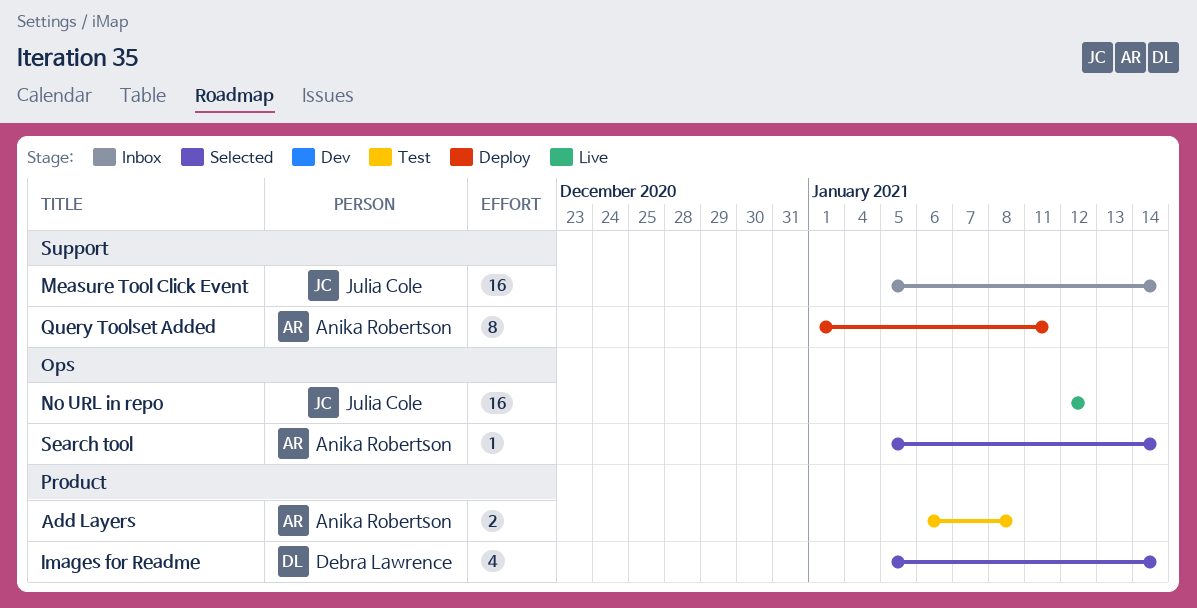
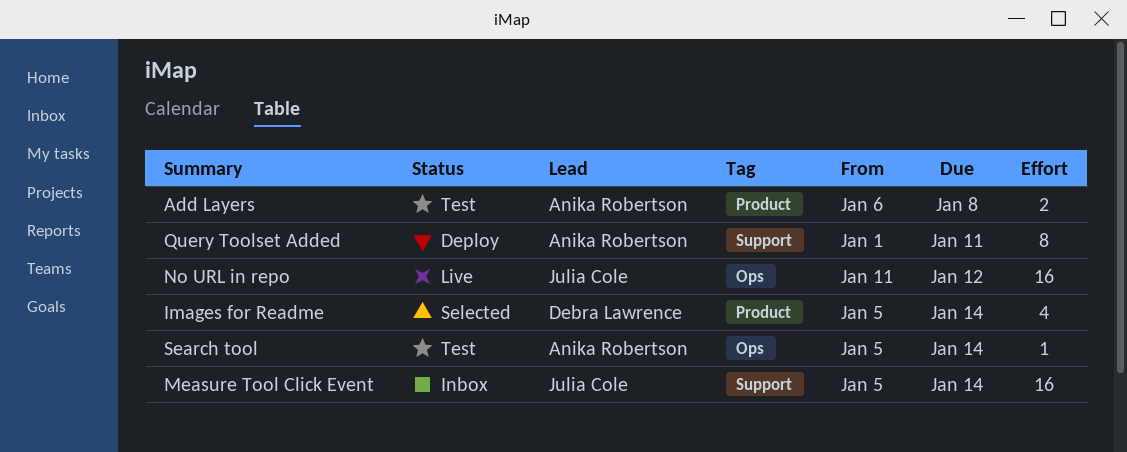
No URL in repo, start: Jan 12 -> Jan 11
Search tool, status: Selected -> Test

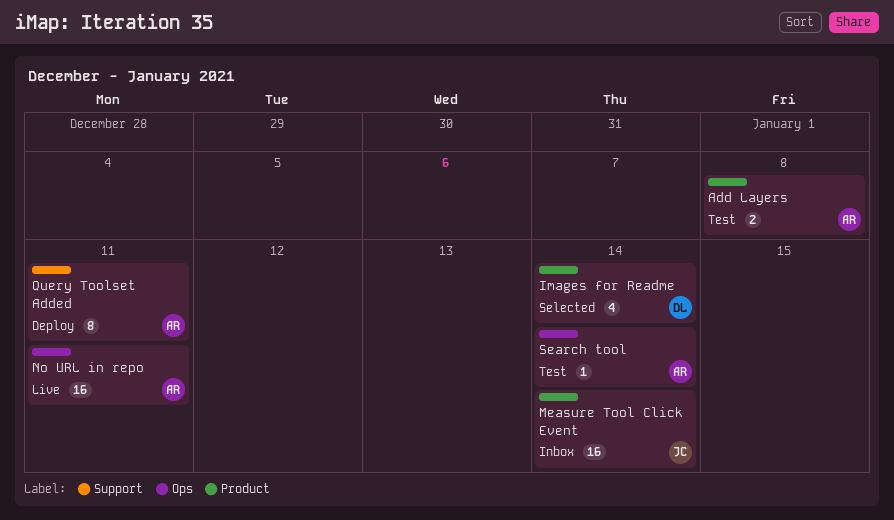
Measure Tool Click Event, label: Support -> Product
No URL in repo, owner: Julia Cole -> Anika Robertson
No URL in repo, due: Jan 12 -> Jan 11

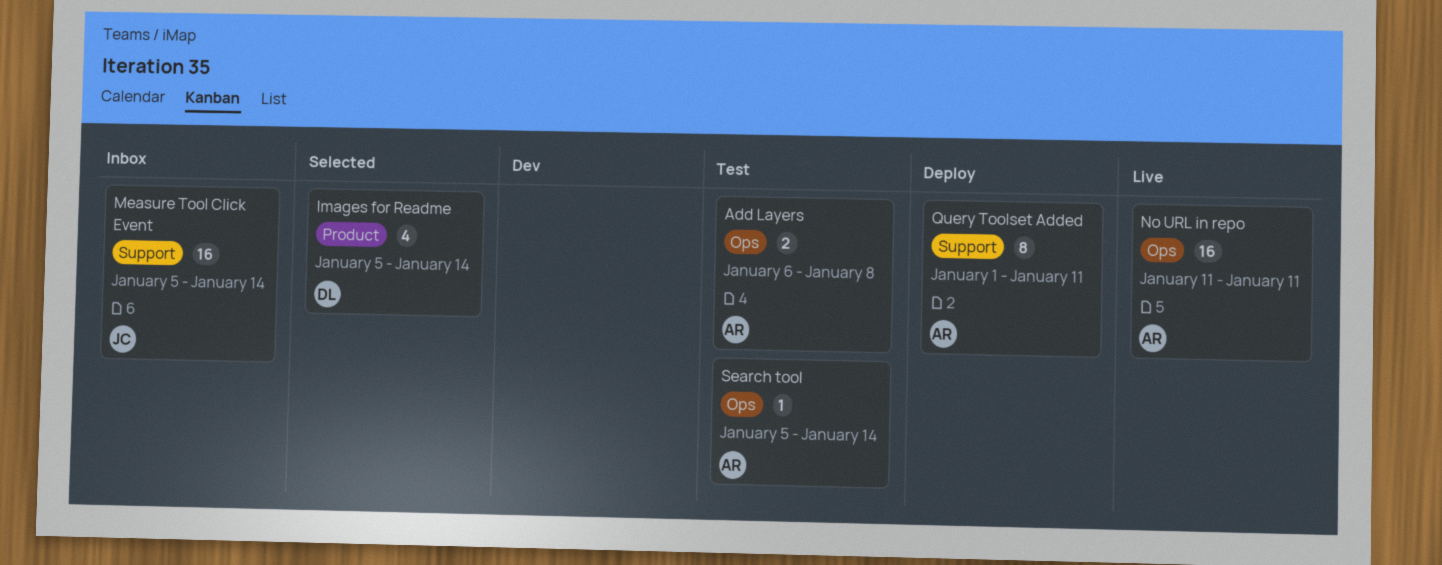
Add Layers, label: Product -> Ops
Measure Tool Click Event, label: Product -> Support

